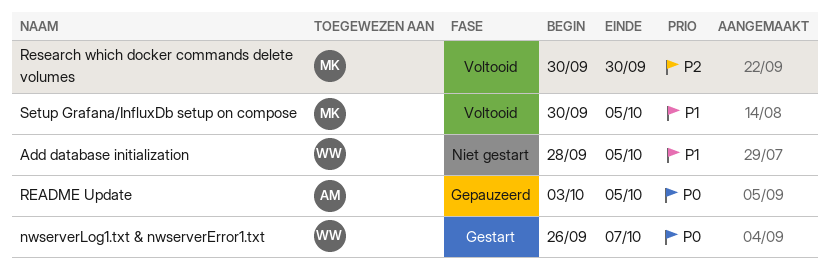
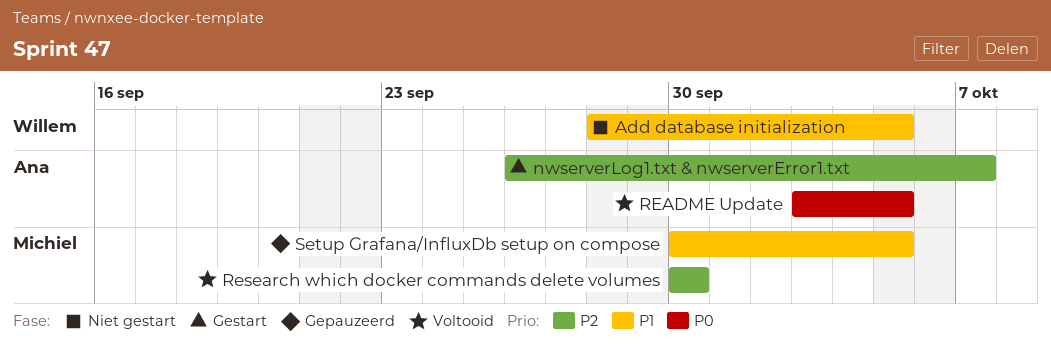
nwserverLog1.txt & nwserverError1.txt, owner: Willem -> Ana
nwserverLog1.txt & nwserverError1.txt, priority: P0 -> P2
README Update, status: Gepauzeerd -> Voltooid
Setup Grafana/InfluxDb setup on compose, status: Voltooid -> Gepauzeerd

